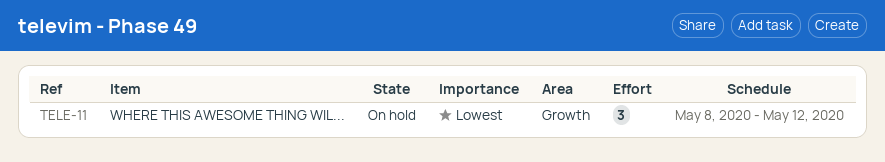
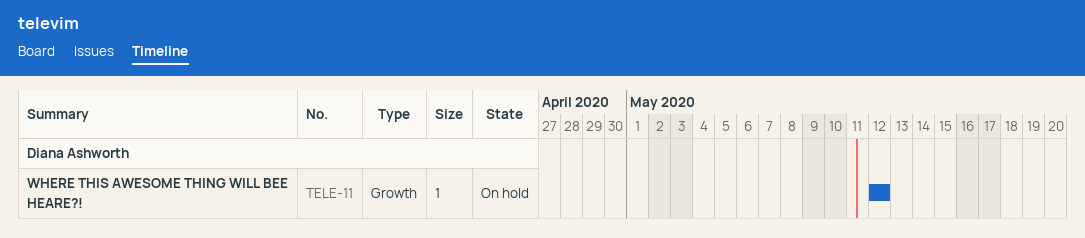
TELE-11, estimate: 3 -> 1
TELE-11, start: May 8 -> May 12

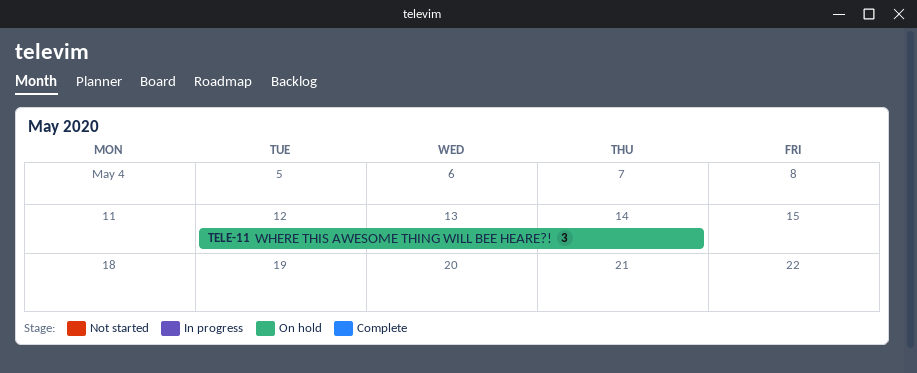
TELE-11, estimate: 1 -> 3
TELE-11, due: May 12 -> May 14

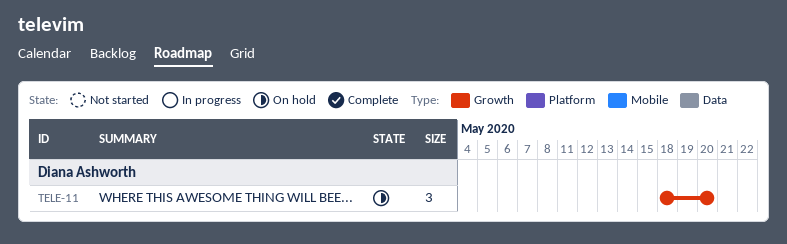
TELE-11, start: May 12 -> May 18
TELE-11, due: May 14 -> May 20

